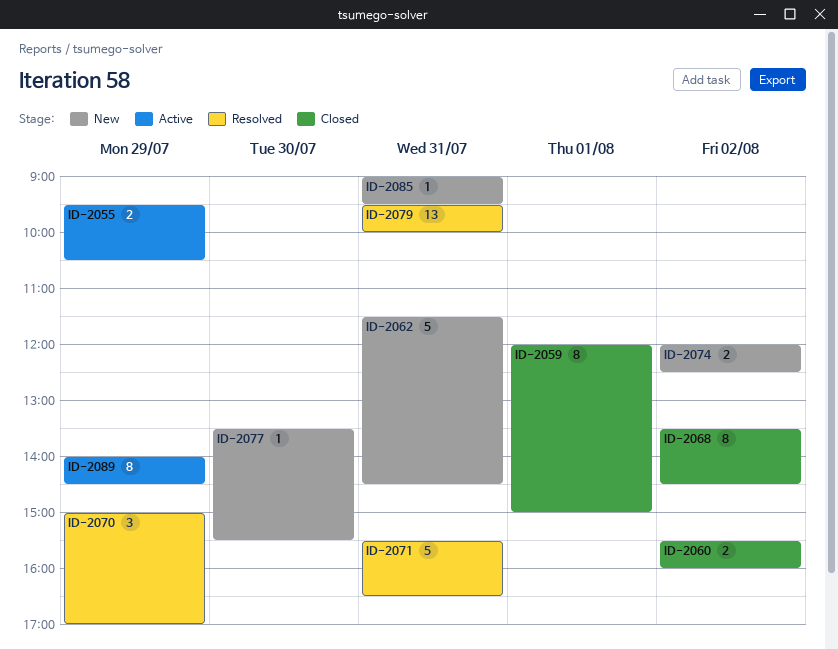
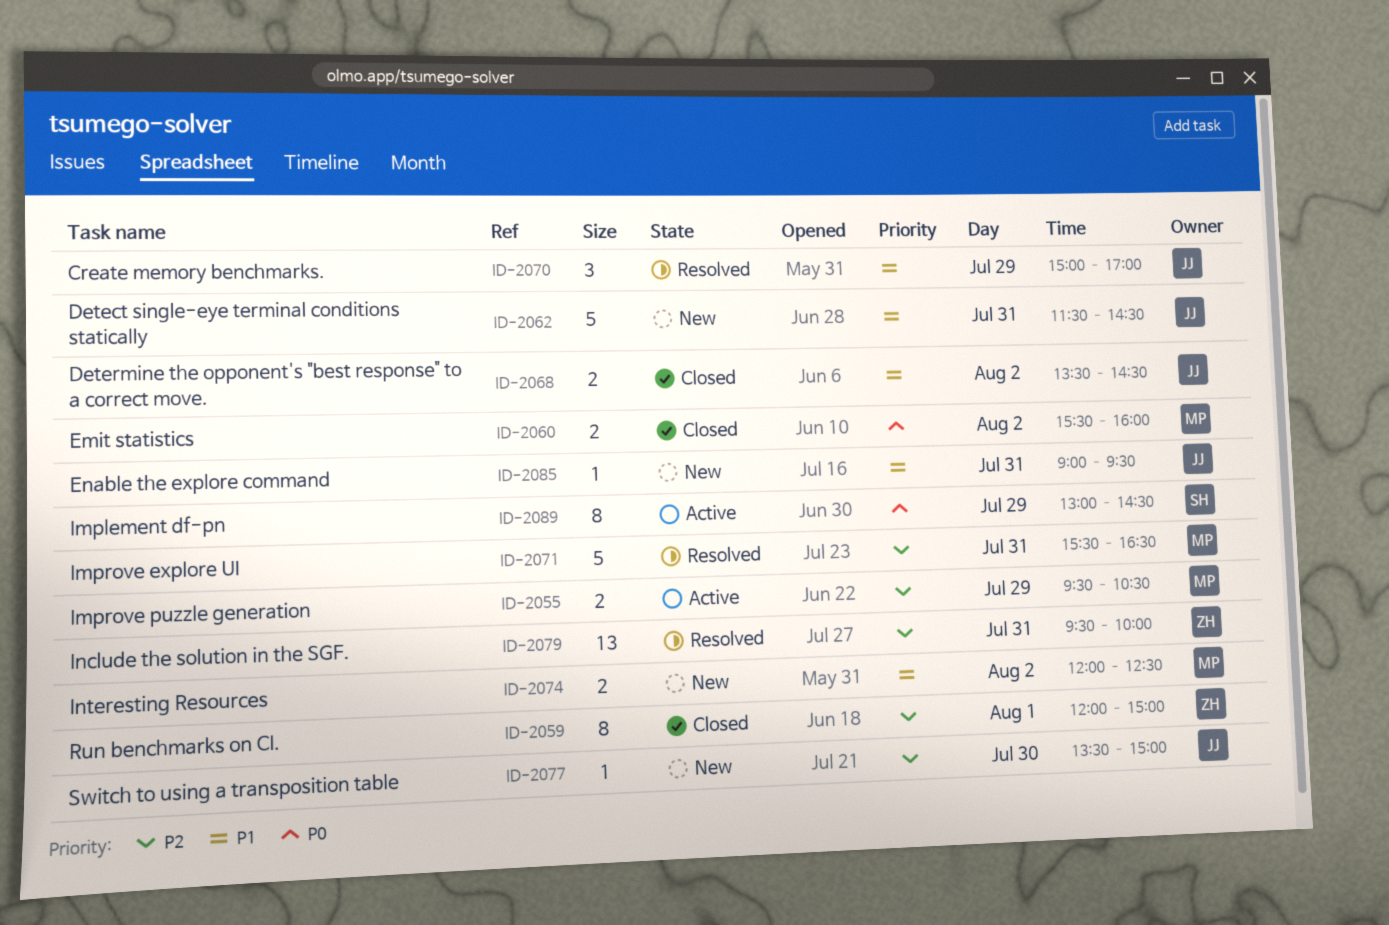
ID-2068, estimate: 8 -> 2
ID-2077, ends: 15:30 -> 15:00
ID-2089, begins: 14:00 -> 13:00

